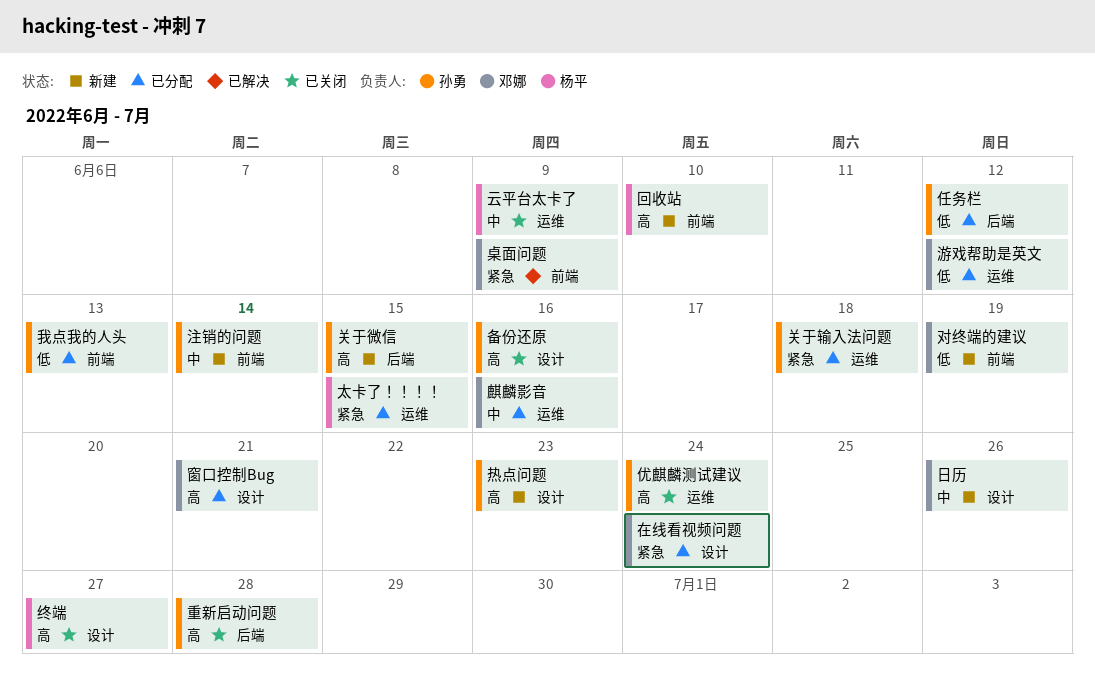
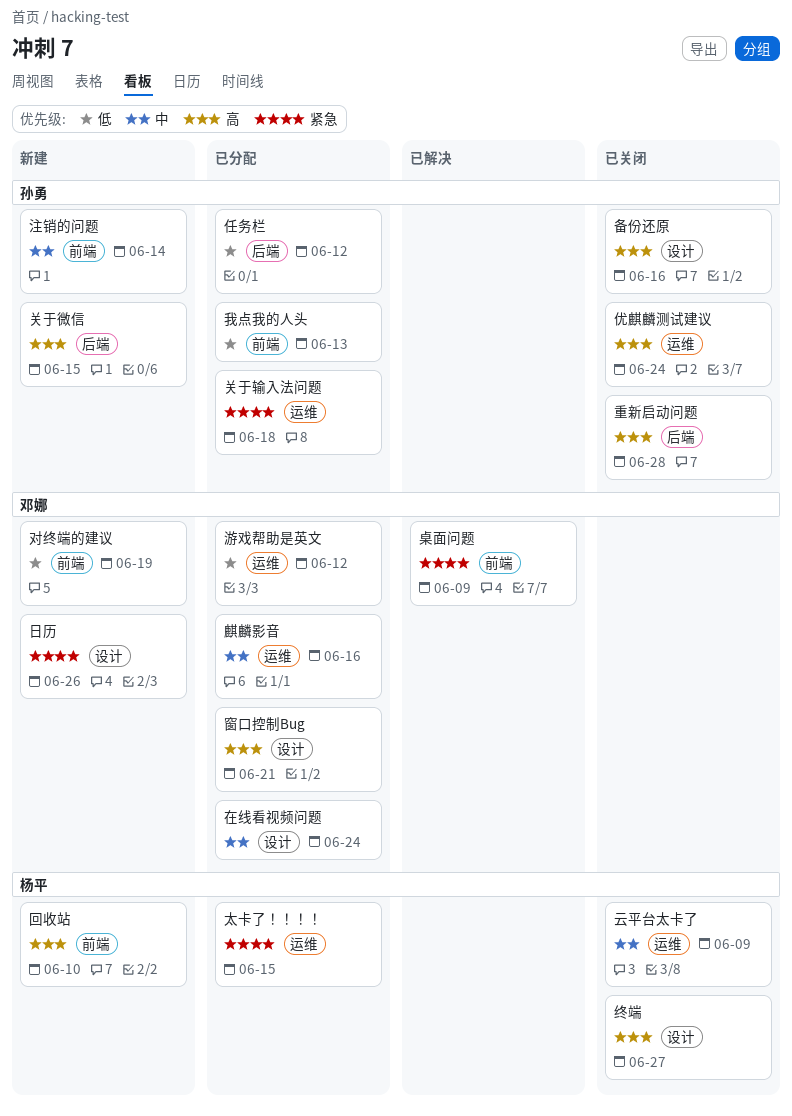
在线看视频问题, priority: 紧急 -> 中
日历, priority: 中 -> 紧急
热点问题: present -> none

